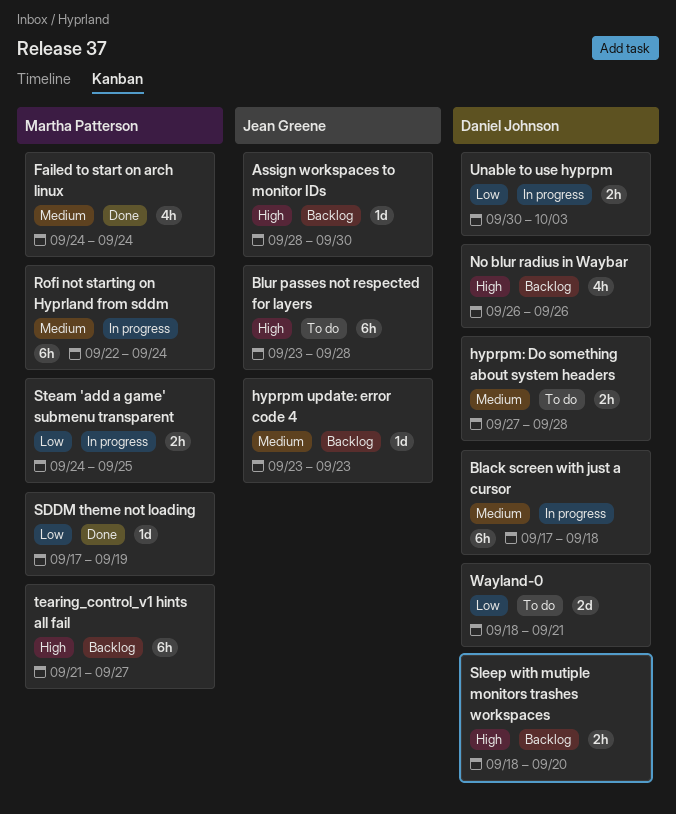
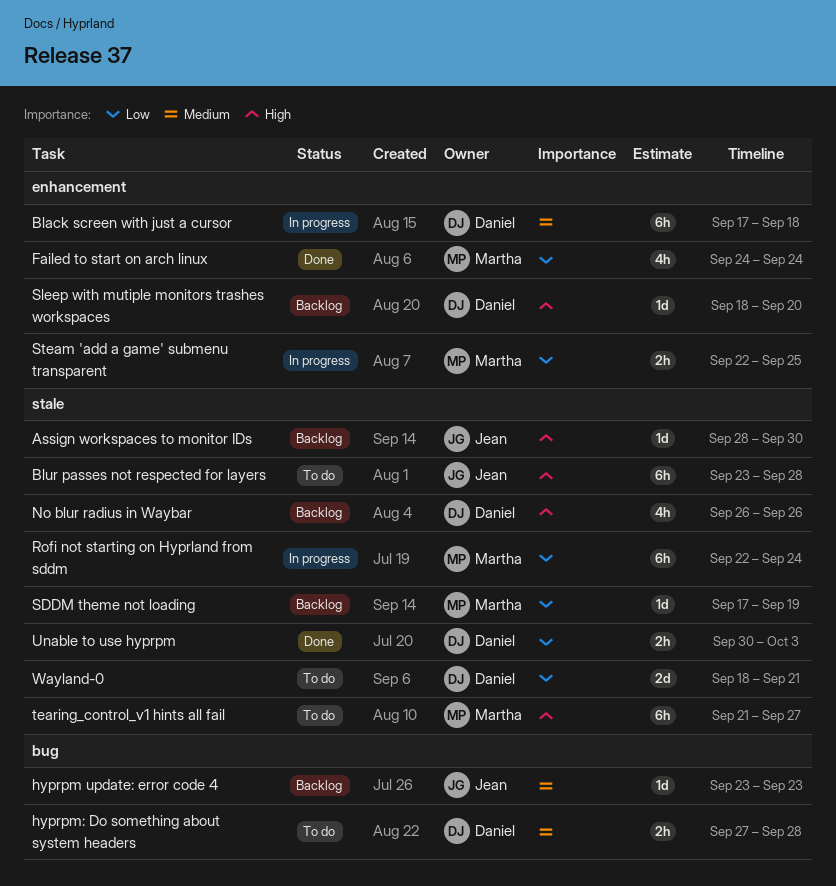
Failed to start on arch linux, priority: Medium -> Low
Rofi not starting on Hyprland from sddm, priority: Medium -> Low
SDDM theme not loading, status: Done -> Backlog
Sleep with mutiple monitors trashes workspaces, estimate: 2h -> 1d
Steam 'add a game' submenu transparent, start: Sep 24 -> Sep 22
tearing_control_v1 hints all fail, status: Backlog -> To do
Unable to use hyprpm, status: In progress -> Done

